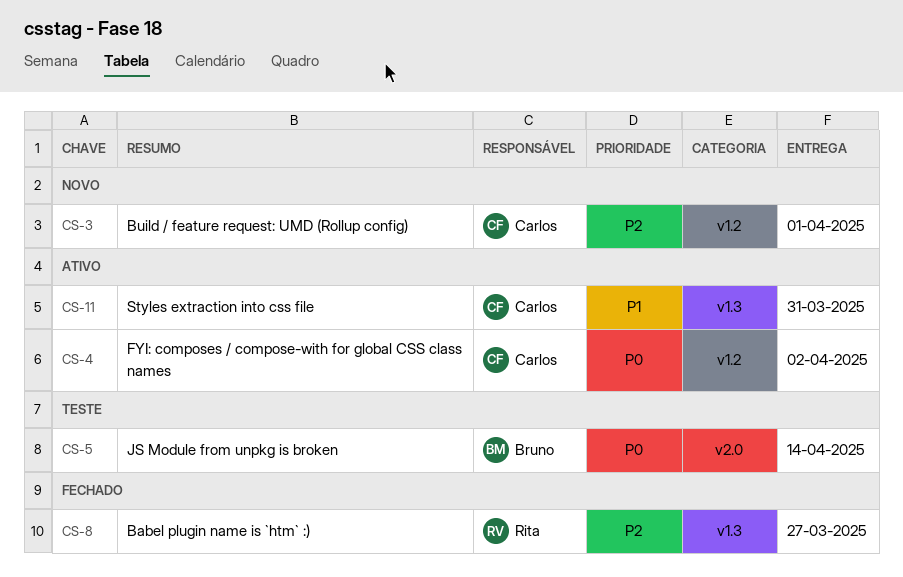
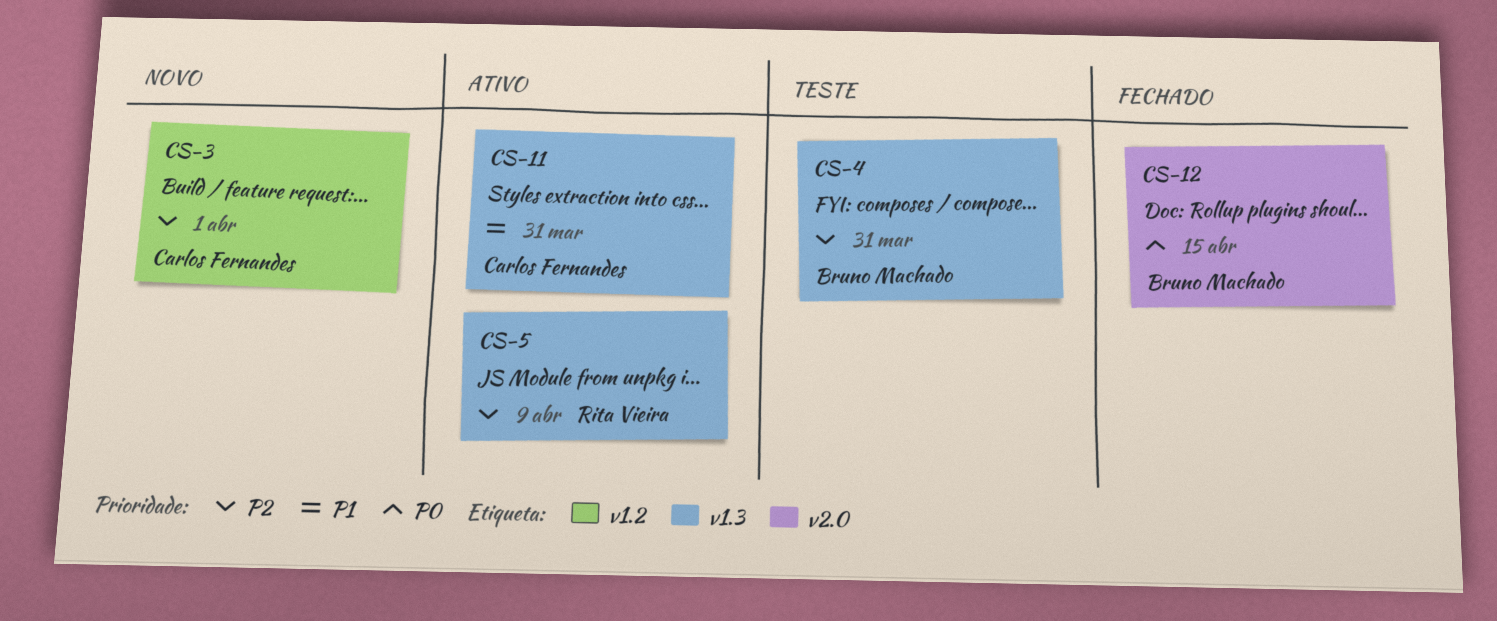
CS-4, status: Ativo -> Teste
CS-4, owner: Carlos Fernandes -> Bruno Machado
CS-4, priority: P0 -> P2
CS-4, label: v1.2 -> v1.3
CS-4, due: Apr 2 -> Mar 31
CS-5, status: Teste -> Ativo
CS-5, owner: Bruno Machado -> Rita Vieira
CS-5, priority: P0 -> P2
CS-5, label: v2.0 -> v1.3
CS-5, due: Apr 14 -> Apr 9
CS-8: present -> none
CS-12: none -> present

